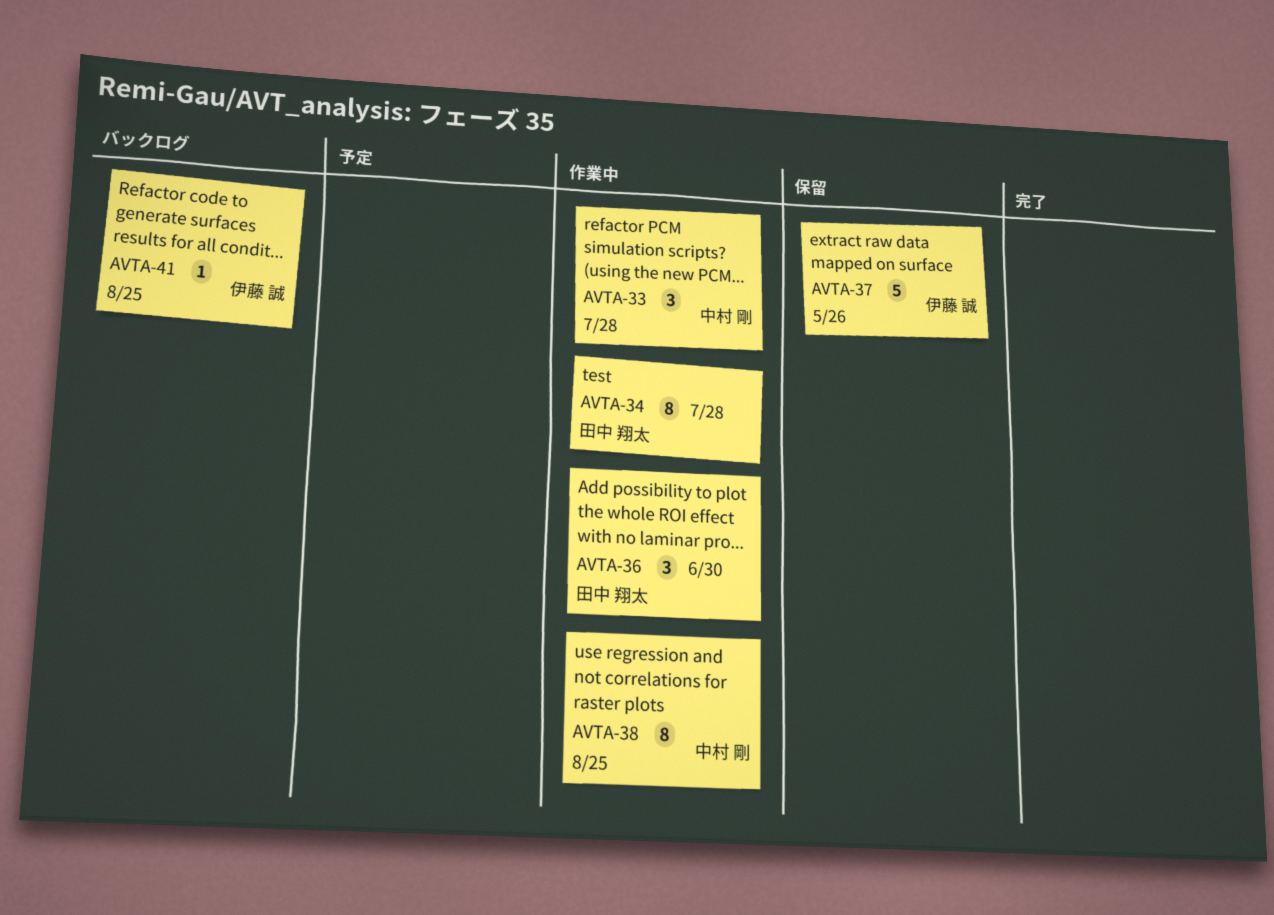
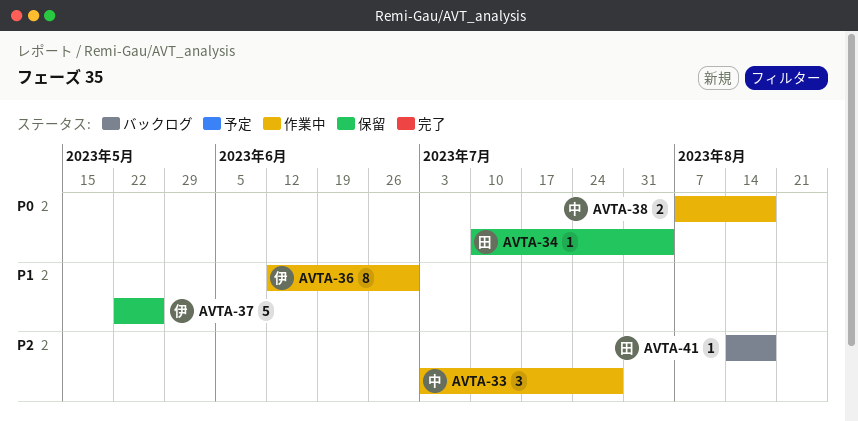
AVTA-34, status: 作業中 -> 保留
AVTA-34, estimate: 8 -> 1
AVTA-34, due: Jul 28 -> Aug 4
AVTA-36, owner: 田中 翔太 -> 伊藤 誠
AVTA-36, estimate: 3 -> 8
AVTA-38, estimate: 8 -> 2
AVTA-38, due: Aug 25 -> Aug 18
AVTA-41, owner: 伊藤 誠 -> 田中 翔太
AVTA-41, due: Aug 25 -> Aug 18

